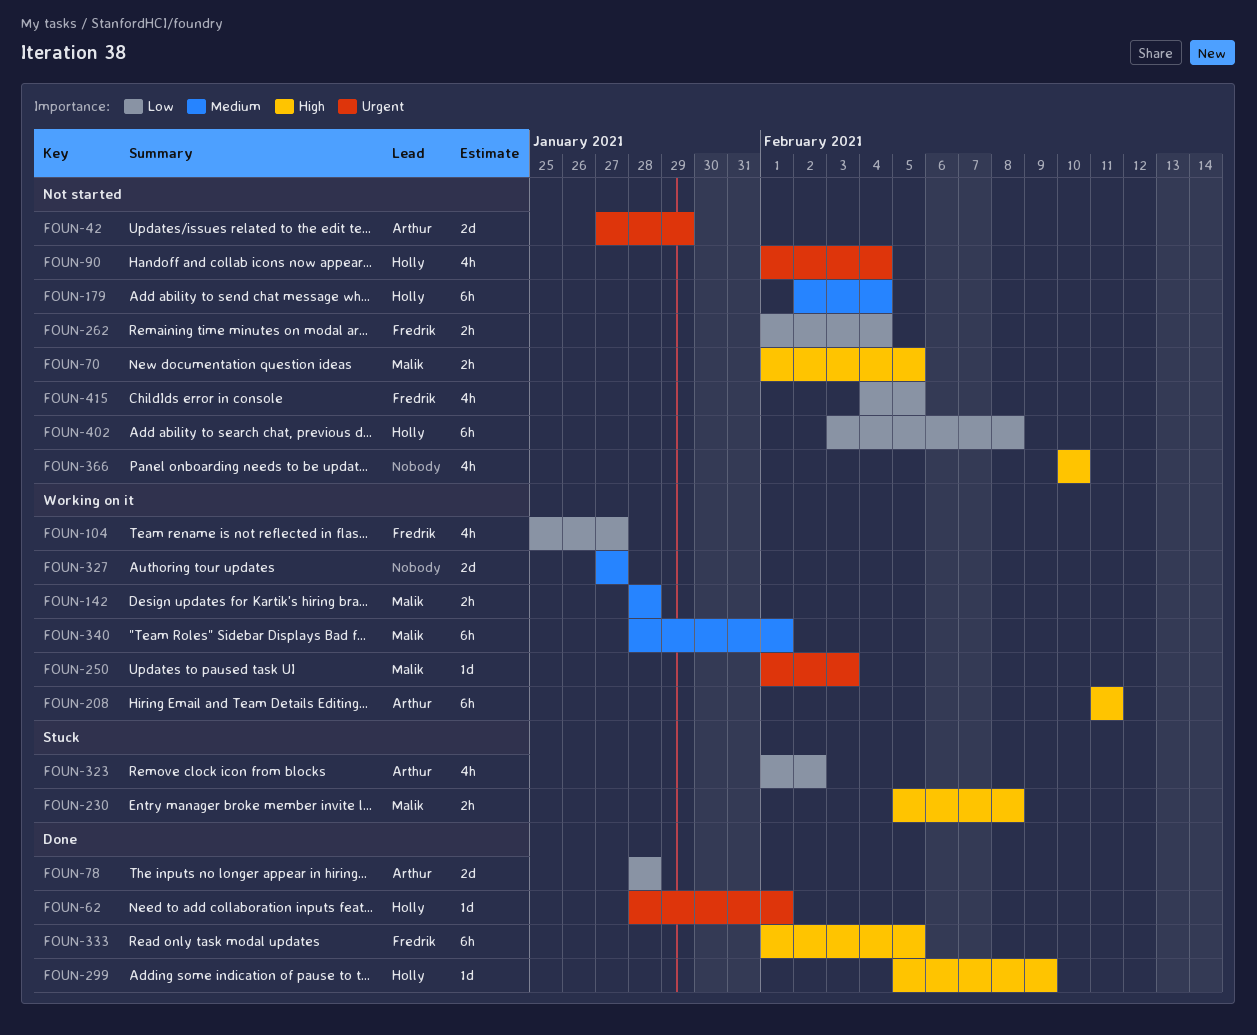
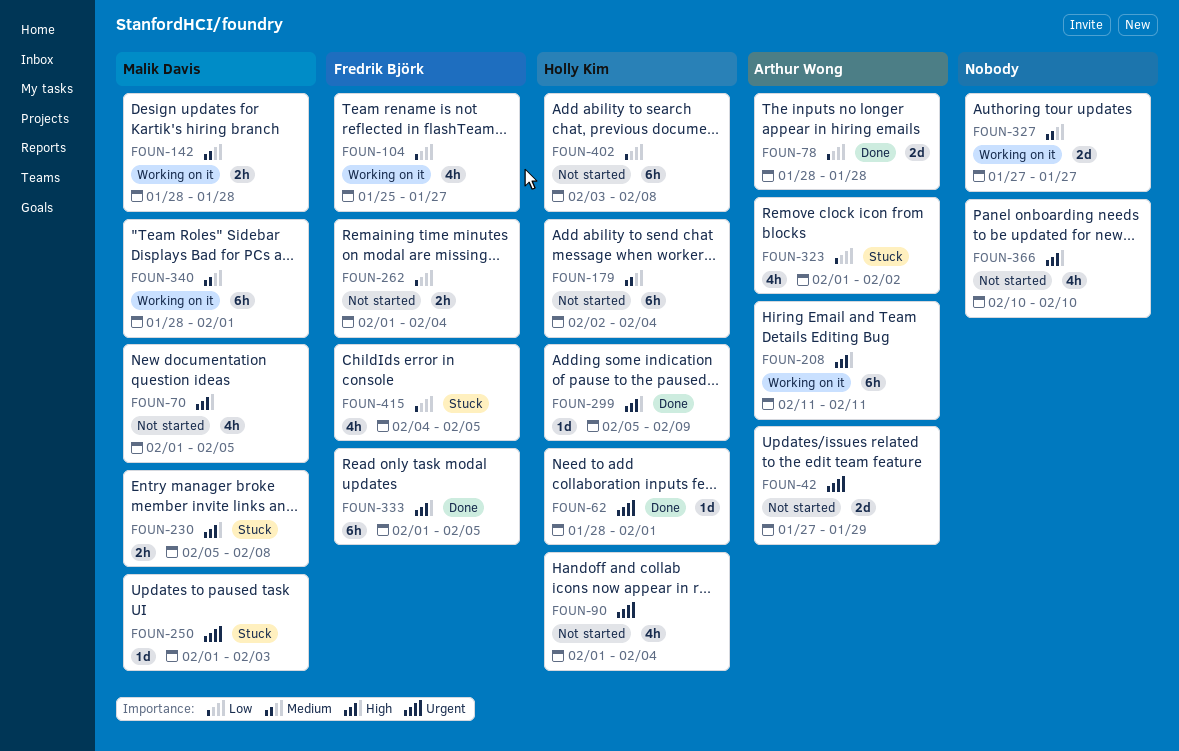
FOUN-70, estimate: 2h -> 4h
FOUN-250, status: Working on it -> Stuck
FOUN-415, status: Not started -> Stuck

